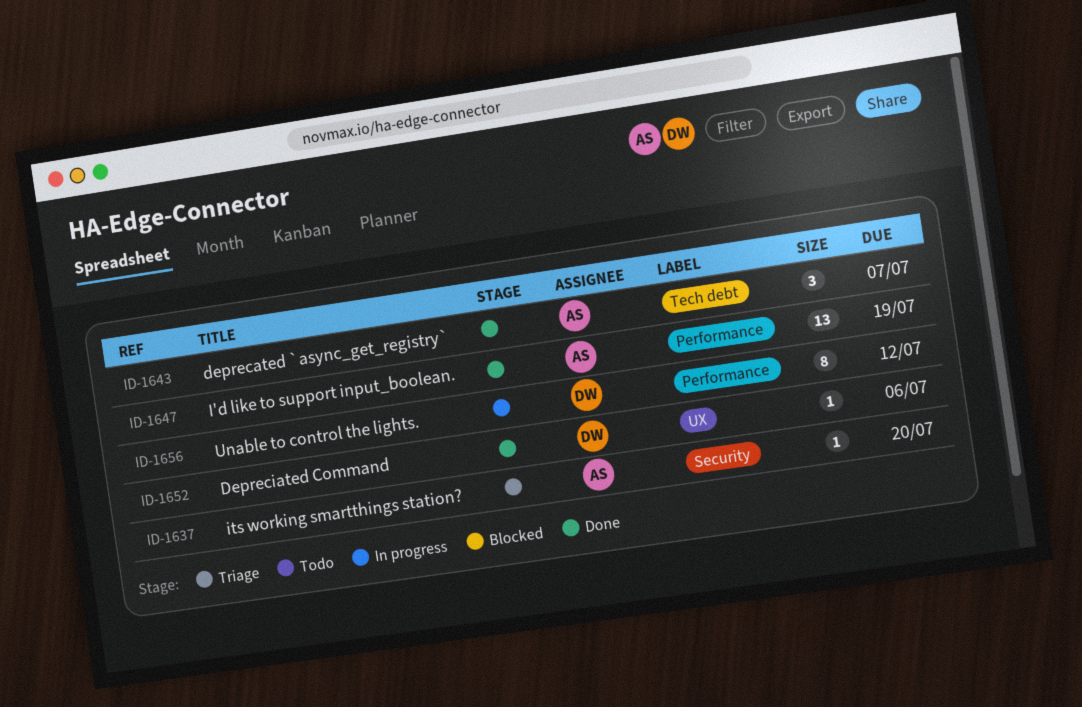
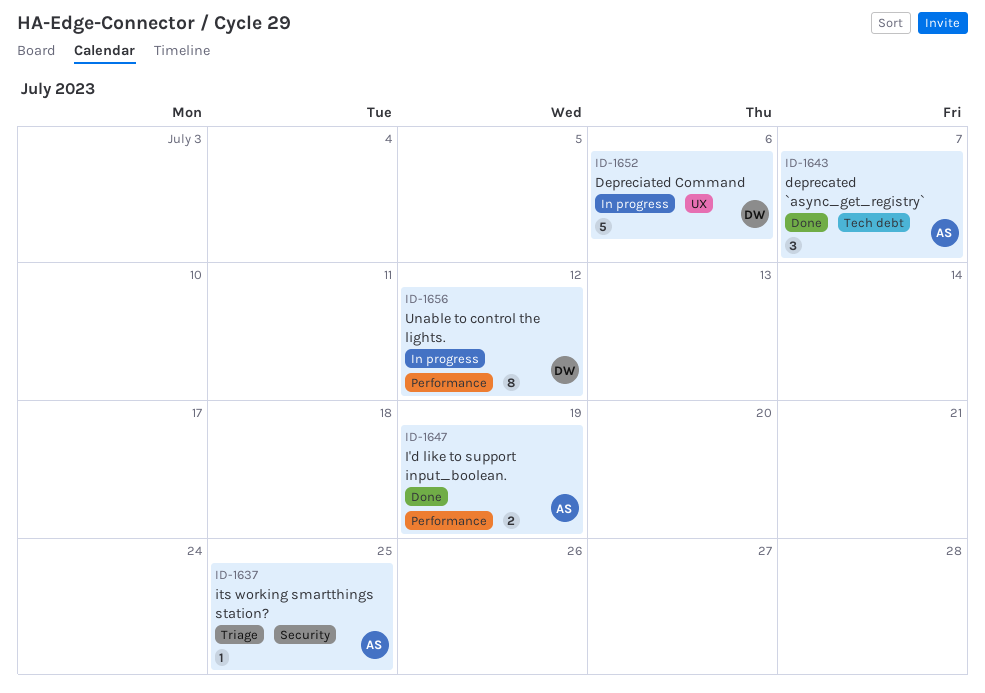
ID-1637, due: Jul 20 -> Jul 25
ID-1647, estimate: 13 -> 2
ID-1652, status: Done -> In progress
ID-1652, estimate: 1 -> 5

